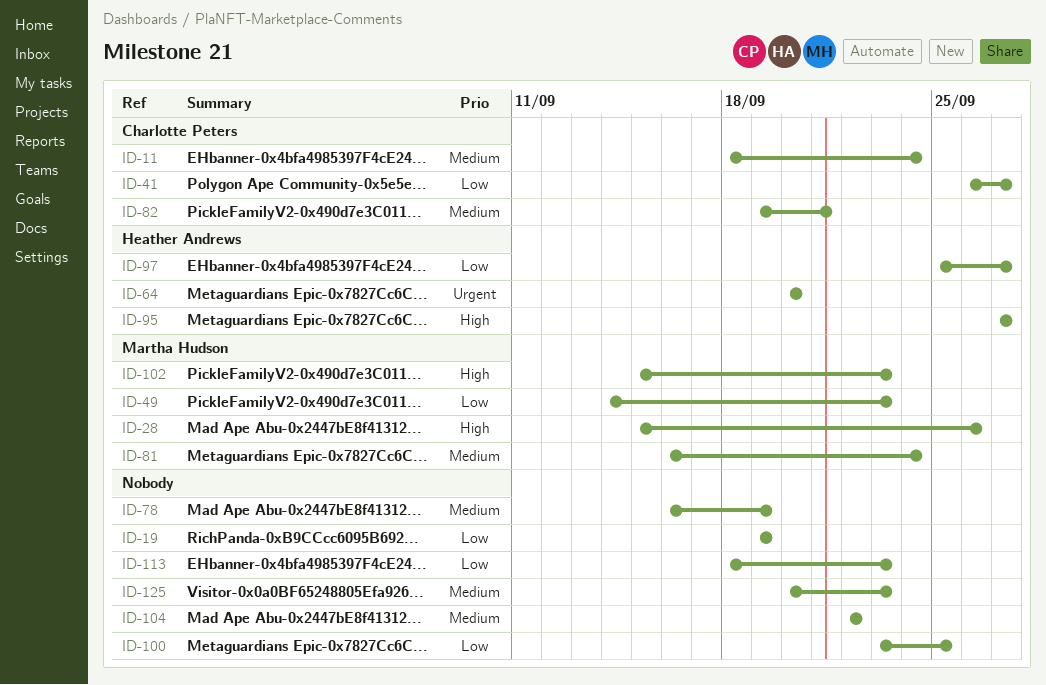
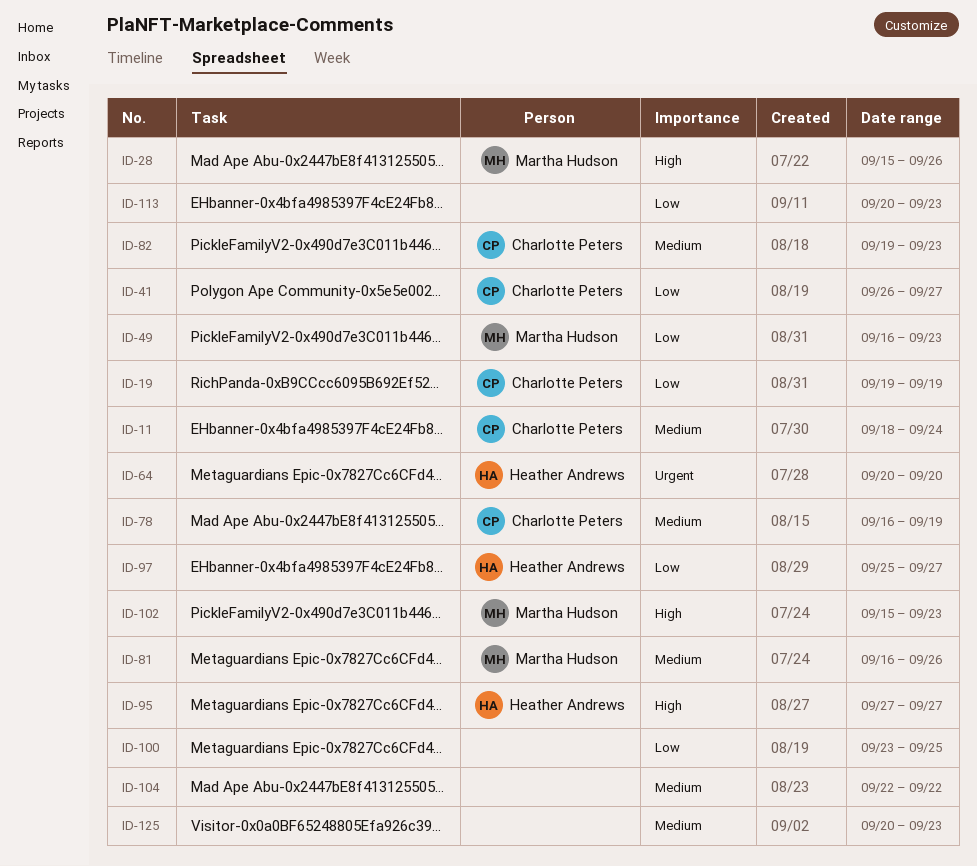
ID-19, owner: none -> Charlotte Peters
ID-49, start: Sep 14 -> Sep 16
ID-78, owner: none -> Charlotte Peters
ID-81, due: Sep 24 -> Sep 26
ID-82, due: Sep 21 -> Sep 23
ID-113, start: Sep 18 -> Sep 20

